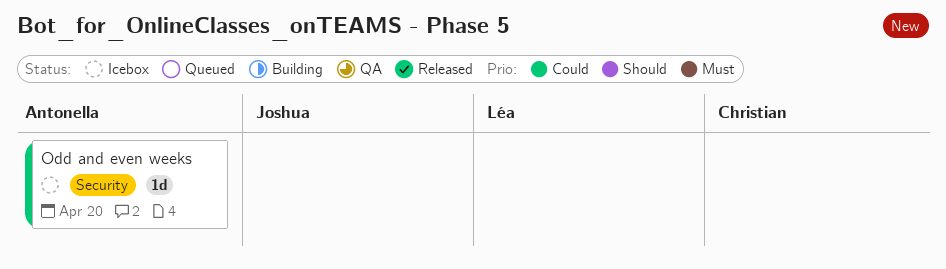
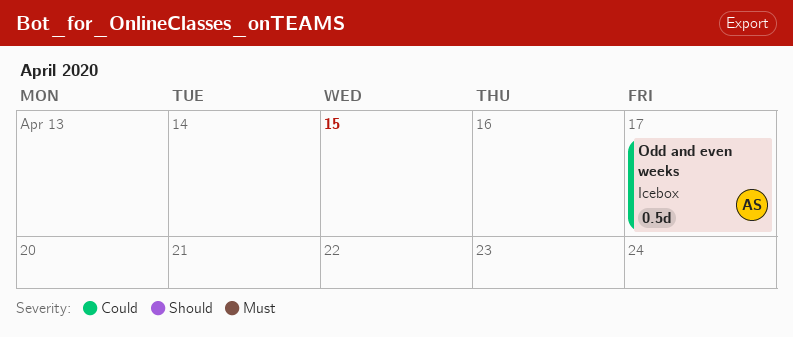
Odd and even weeks, estimate: 1d -> 0.5d
Odd and even weeks, due: Apr 20 -> Apr 17

